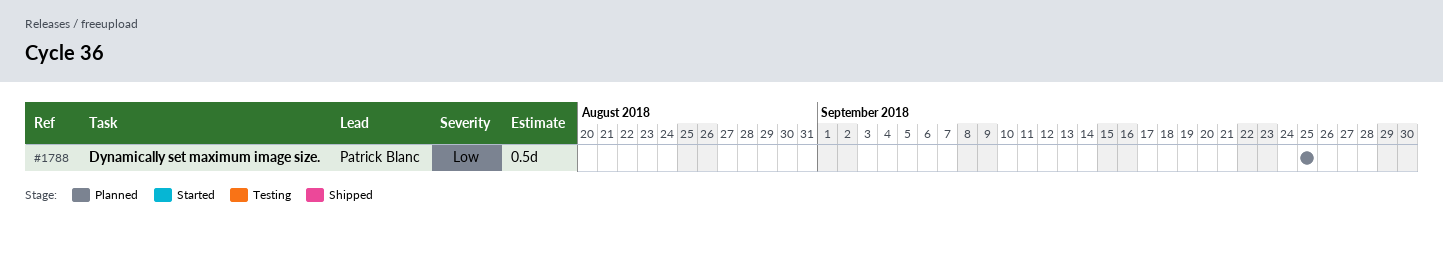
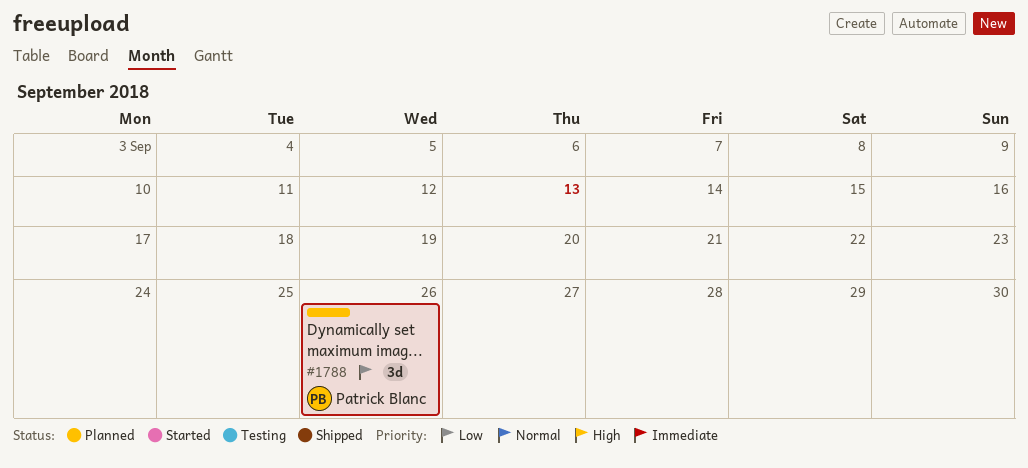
#1788, estimate: 0.5d -> 3d
#1788, due: Sep 25 -> Sep 26

